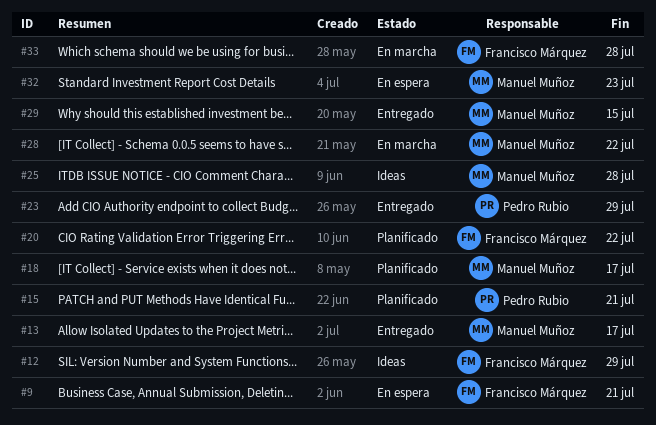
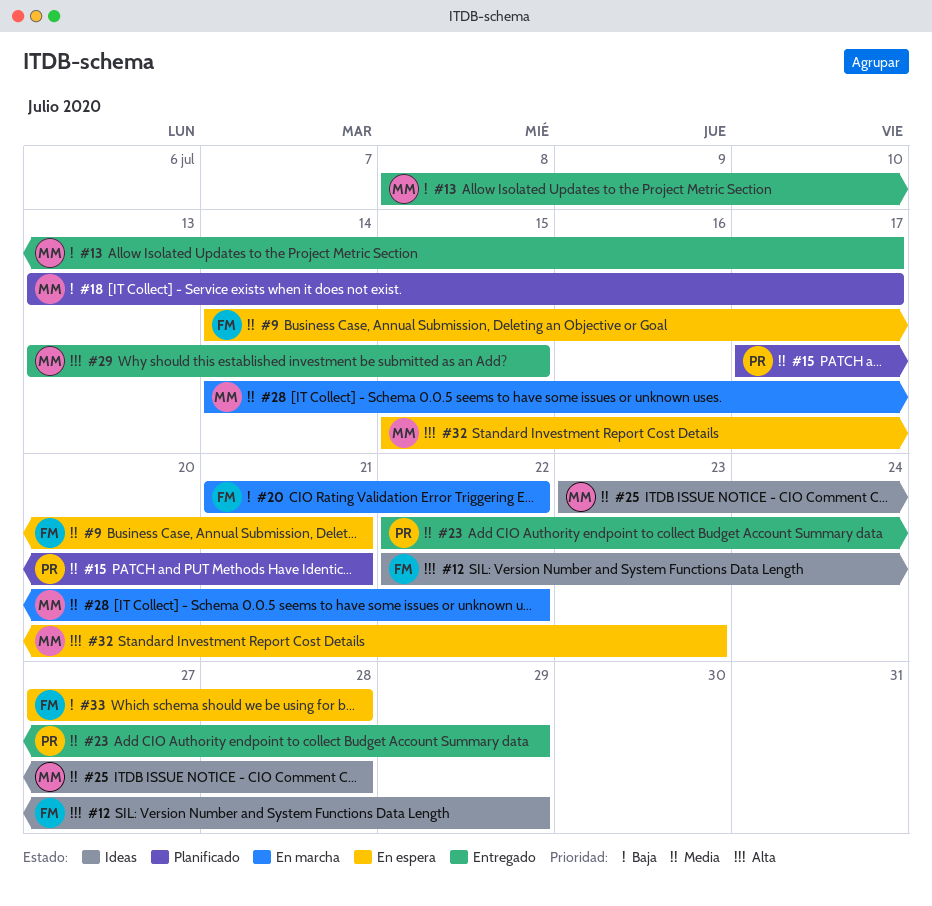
#20, status: Planificado -> En marcha
#33, status: En marcha -> En espera

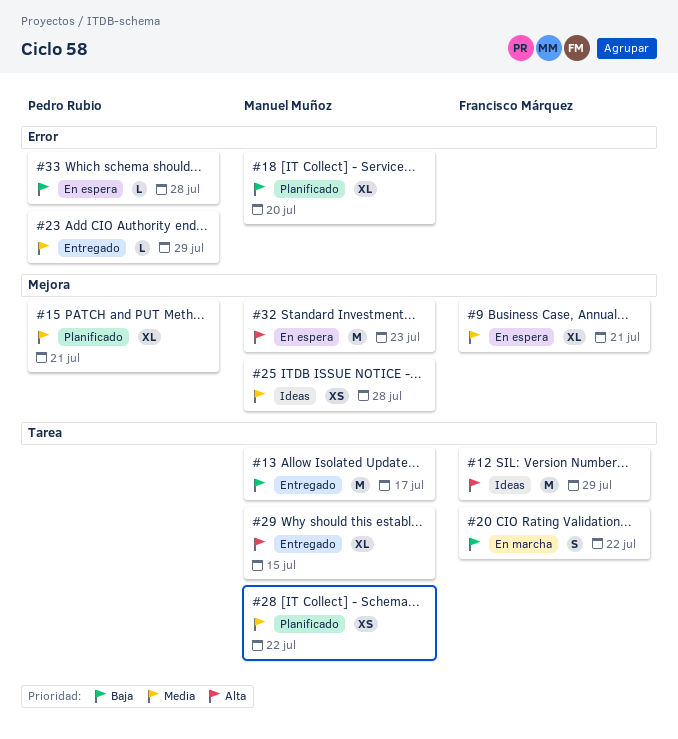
#18, due: Jul 17 -> Jul 20
#28, status: En marcha -> Planificado
#33, owner: Francisco Márquez -> Pedro Rubio

